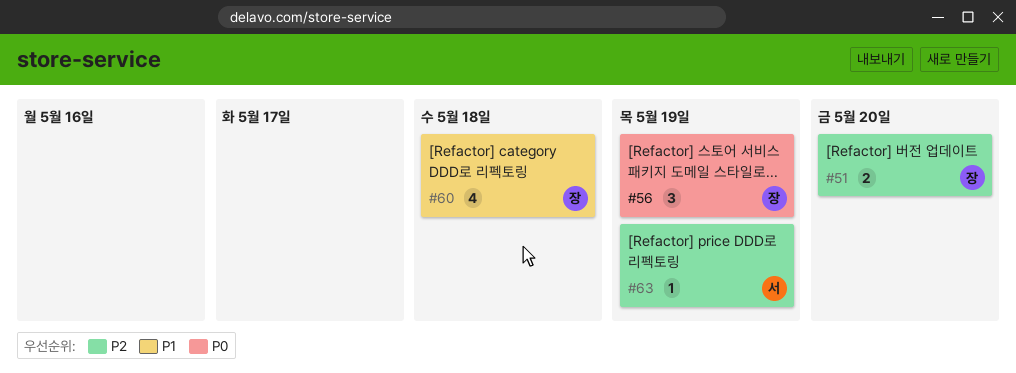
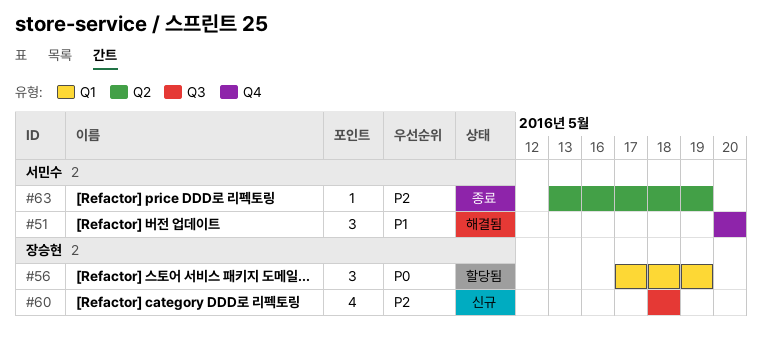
#51, owner: 장승현 -> 서민수
#51, priority: P2 -> P1
#51, estimate: 2 -> 3
#60, priority: P1 -> P2

